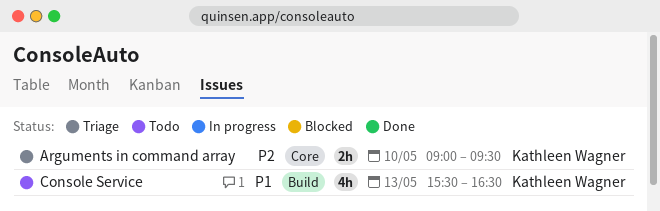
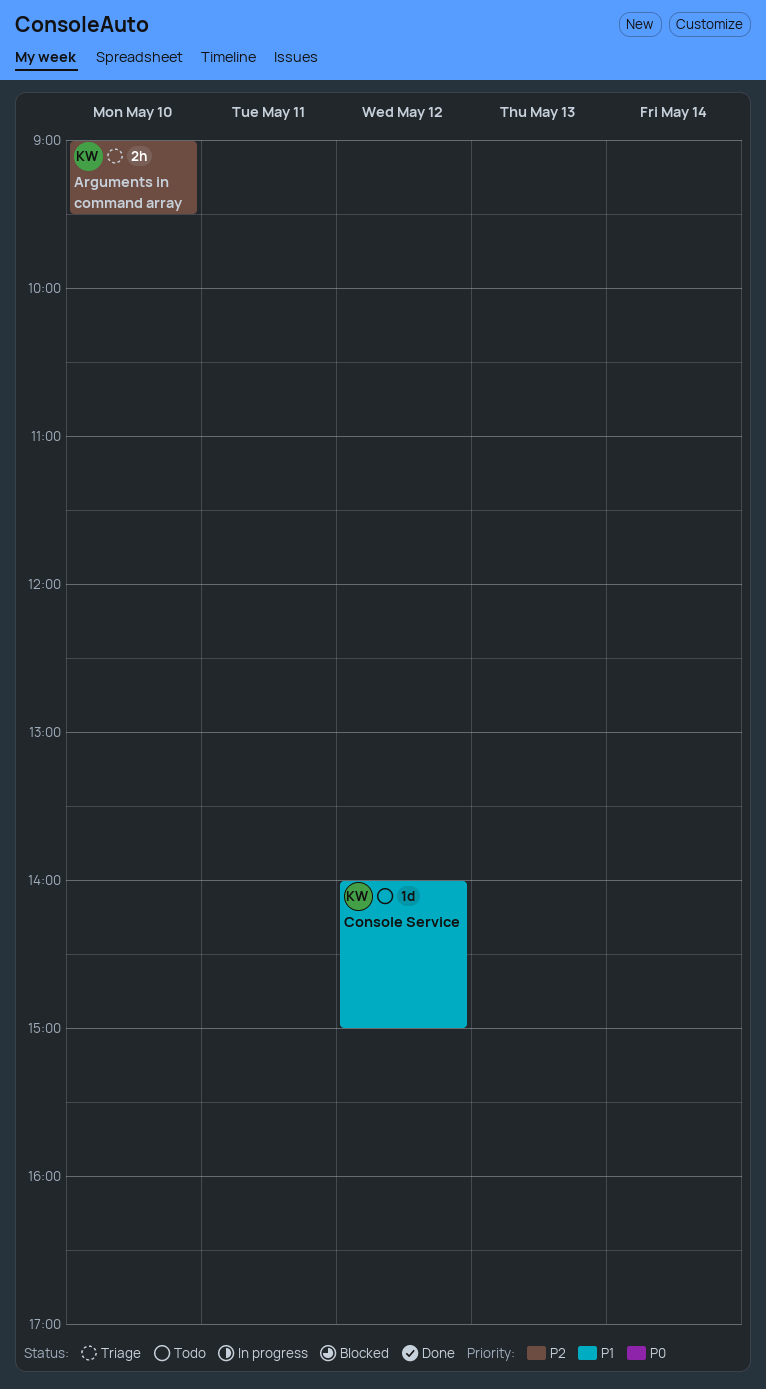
Console Service, estimate: 4h -> 1d
Console Service, day: May 13 -> May 12
Console Service, begins: 15:30 -> 14:00
Console Service, ends: 16:30 -> 15:00

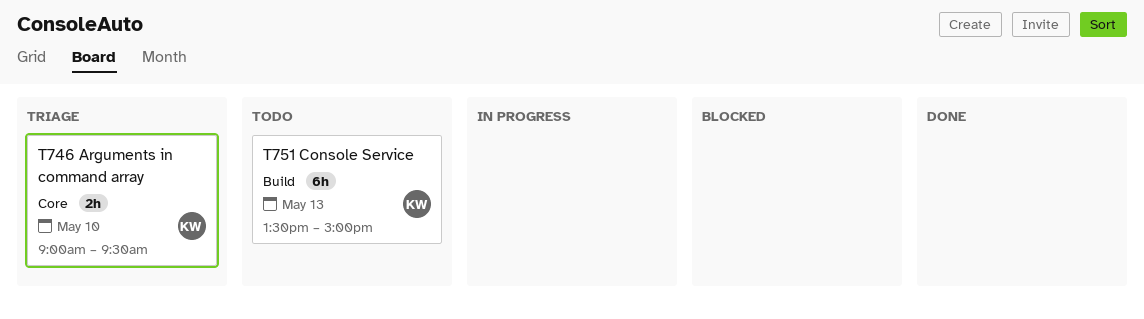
Console Service, estimate: 1d -> 6h
Console Service, day: May 12 -> May 13
Console Service, begins: 14:00 -> 13:30

